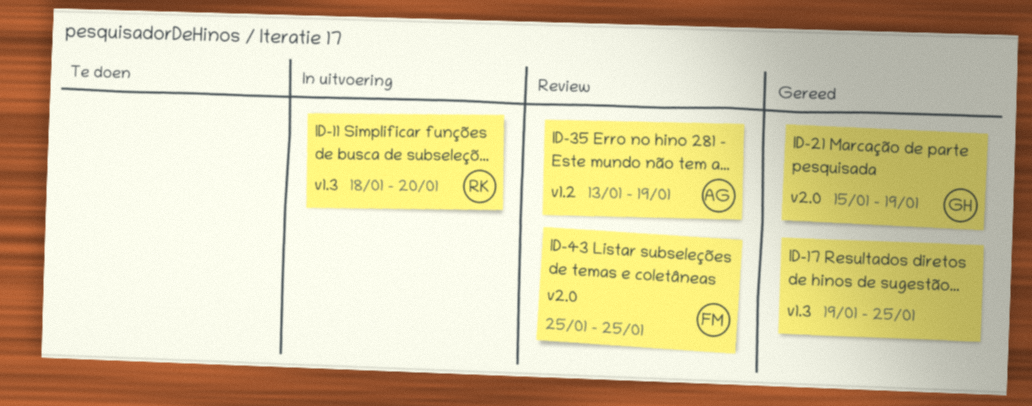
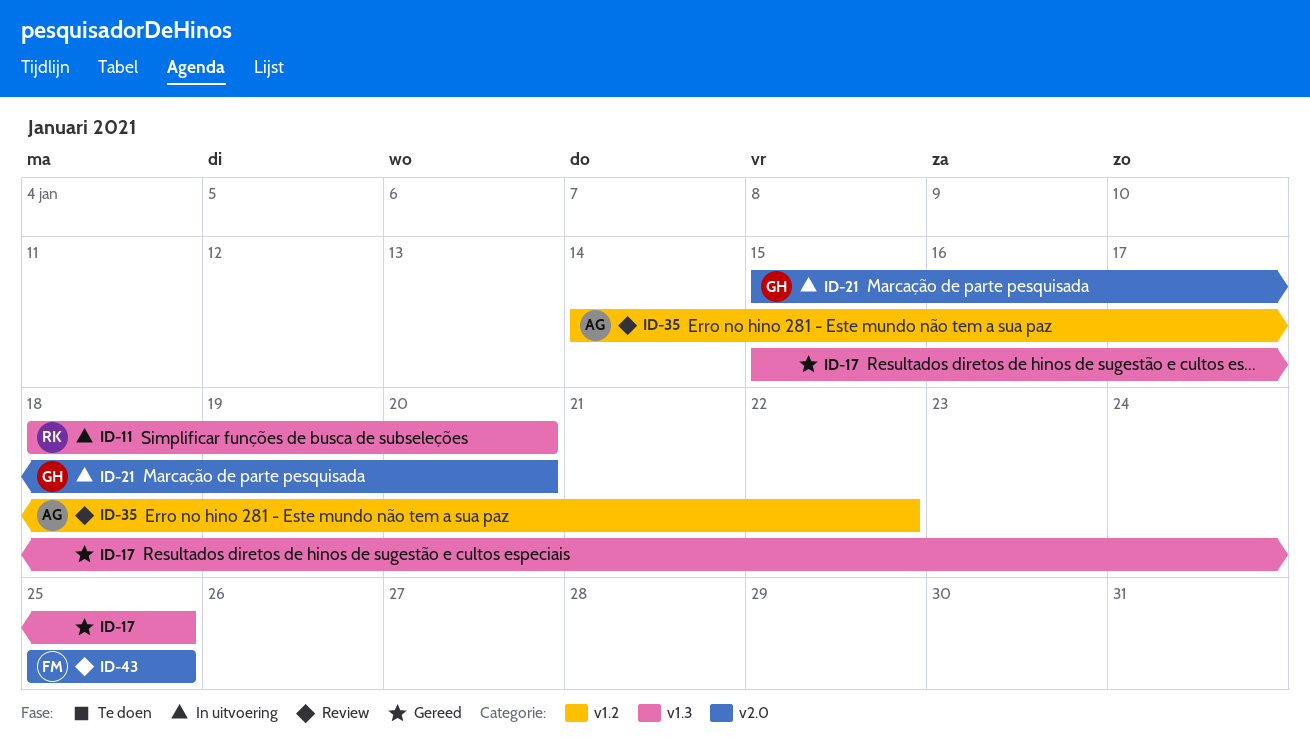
ID-17, start: Jan 19 -> Jan 15
ID-21, status: Gereed -> In uitvoering
ID-21, due: Jan 19 -> Jan 20
ID-35, start: Jan 13 -> Jan 14
ID-35, due: Jan 19 -> Jan 22

